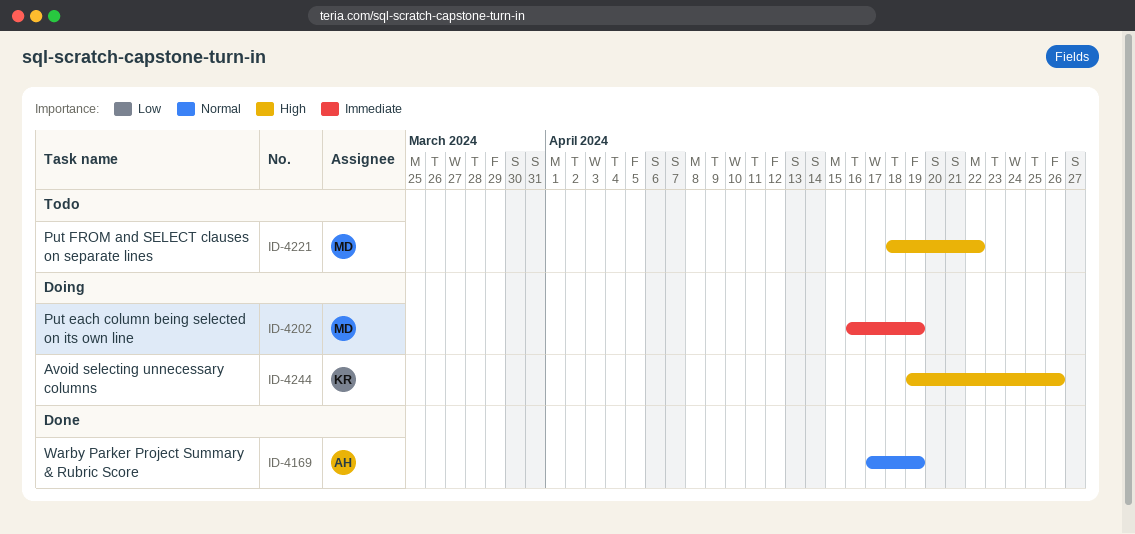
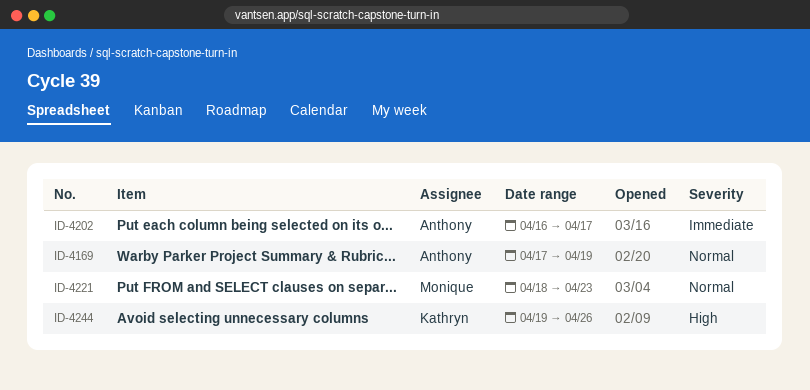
ID-4202, owner: Monique -> Anthony
ID-4202, due: Apr 19 -> Apr 17
ID-4221, priority: High -> Normal
ID-4221, due: Apr 22 -> Apr 23

